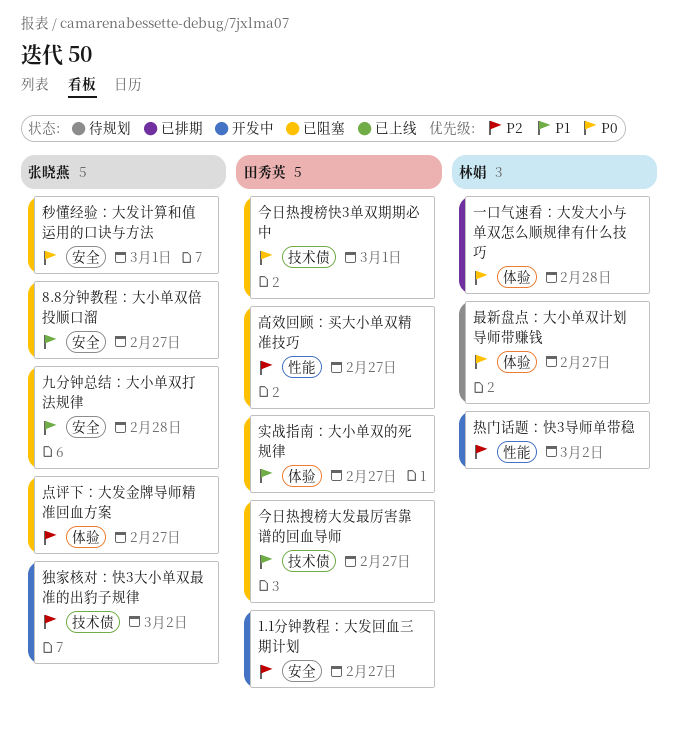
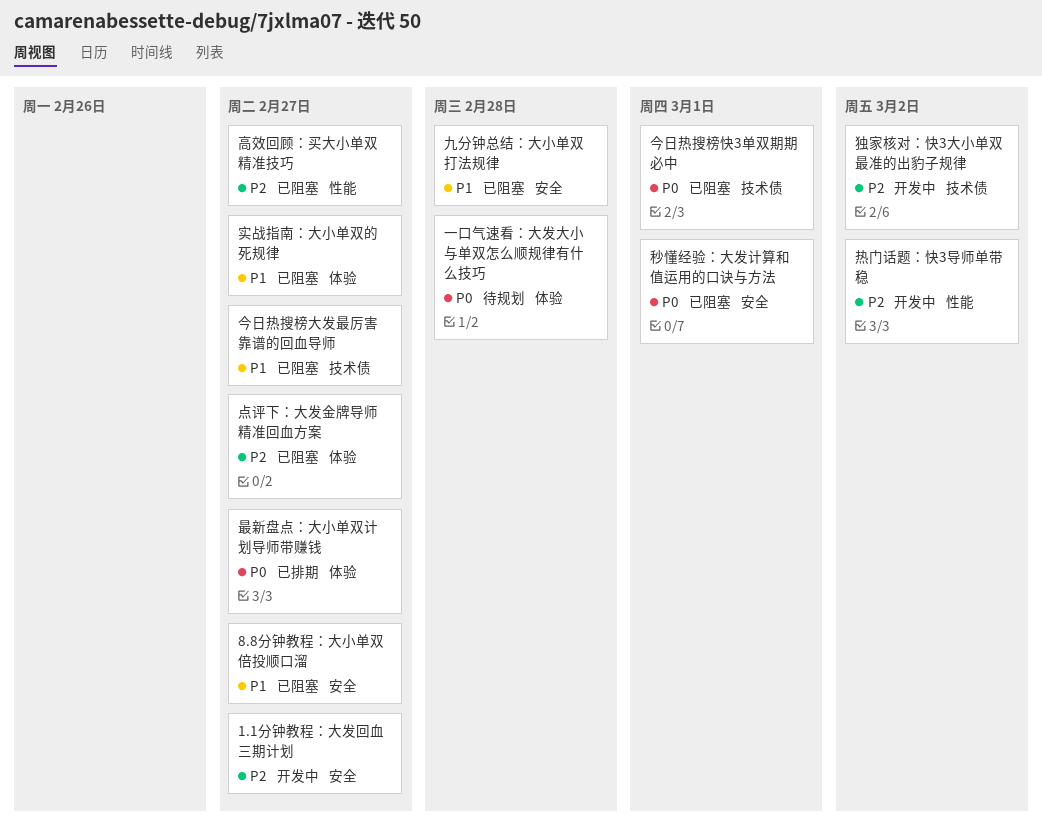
一口气速看：大发大小与单双怎么顺规律有什么技巧, status: 已排期 -> 待规划
最新盘点：大小单双计划导师带赚钱, status: 待规划 -> 已排期

